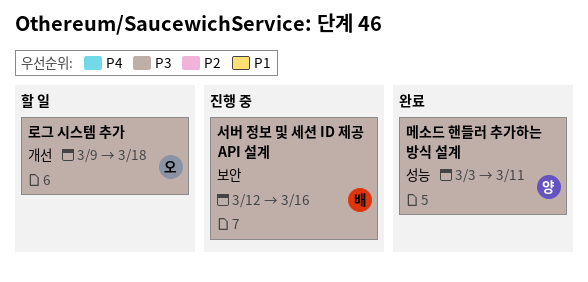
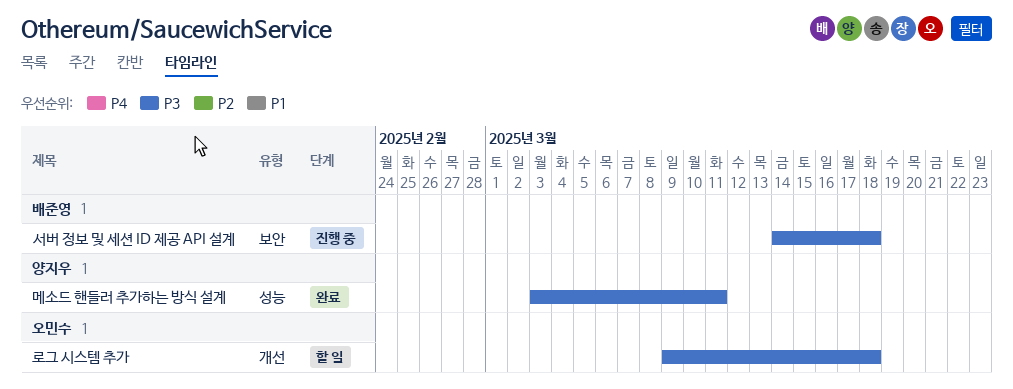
서버 정보 및 세션 ID 제공 API 설계, start: Mar 12 -> Mar 14
서버 정보 및 세션 ID 제공 API 설계, due: Mar 16 -> Mar 18

